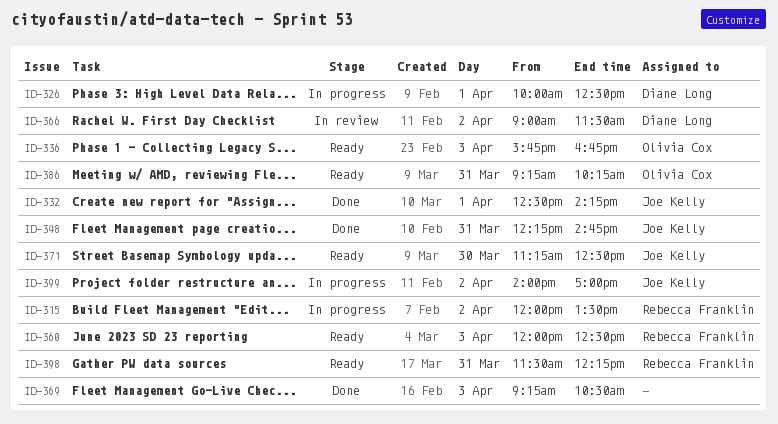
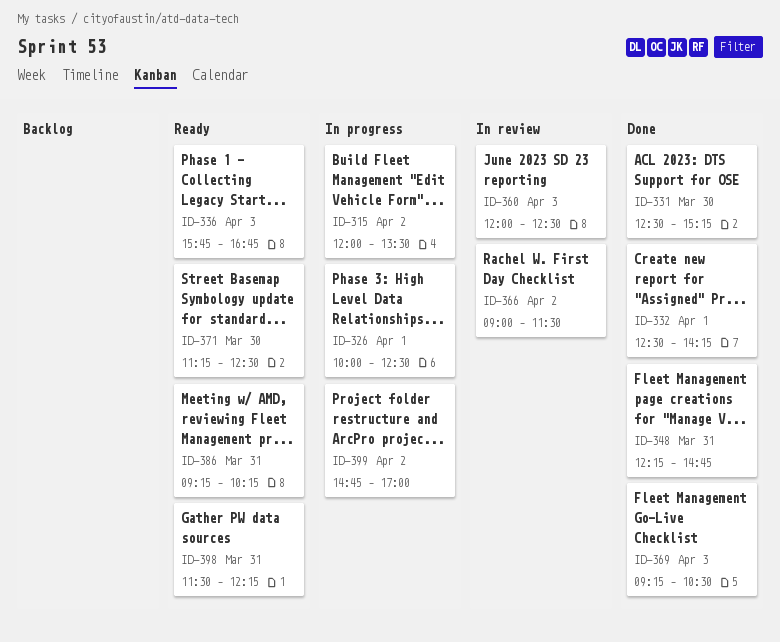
ID-331: none -> present
ID-360, status: Ready -> In review
ID-399, begins: 14:00 -> 14:45

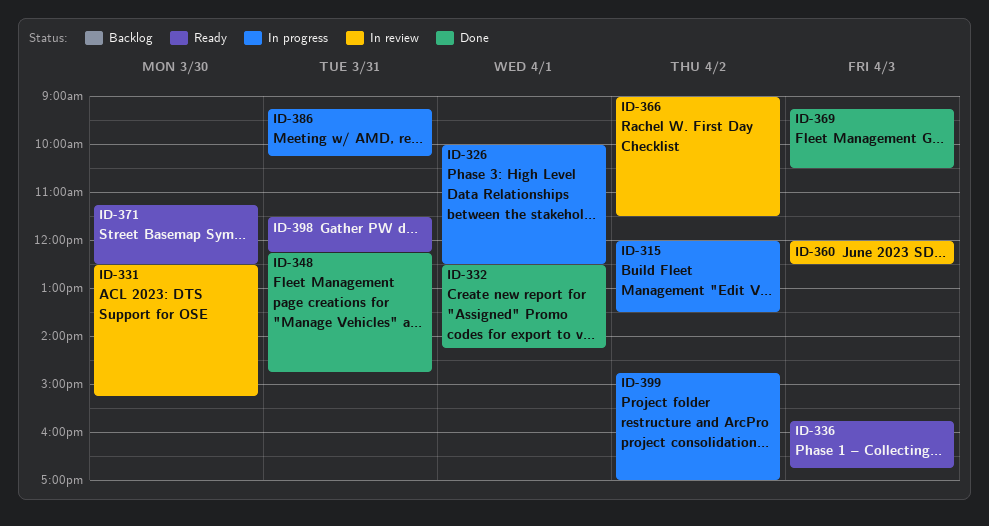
ID-331, status: Done -> In review
ID-386, status: Ready -> In progress

